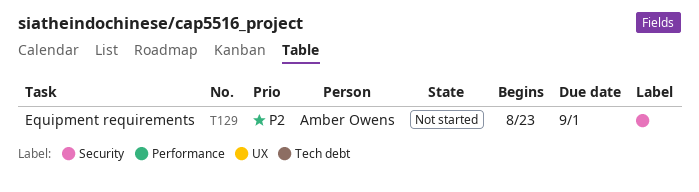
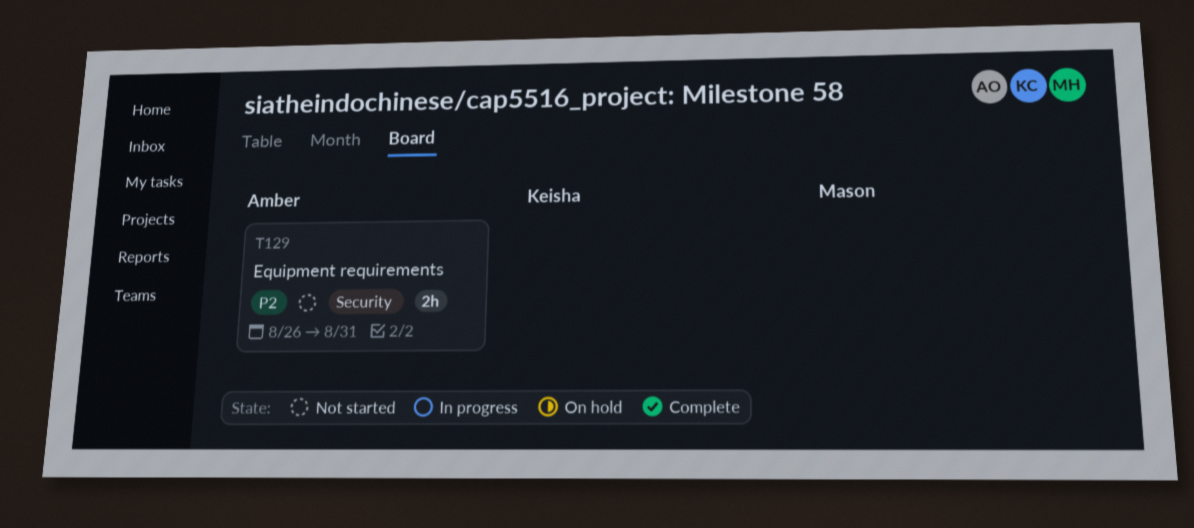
T129, start: Aug 23 -> Aug 26
T129, due: Sep 1 -> Aug 31

